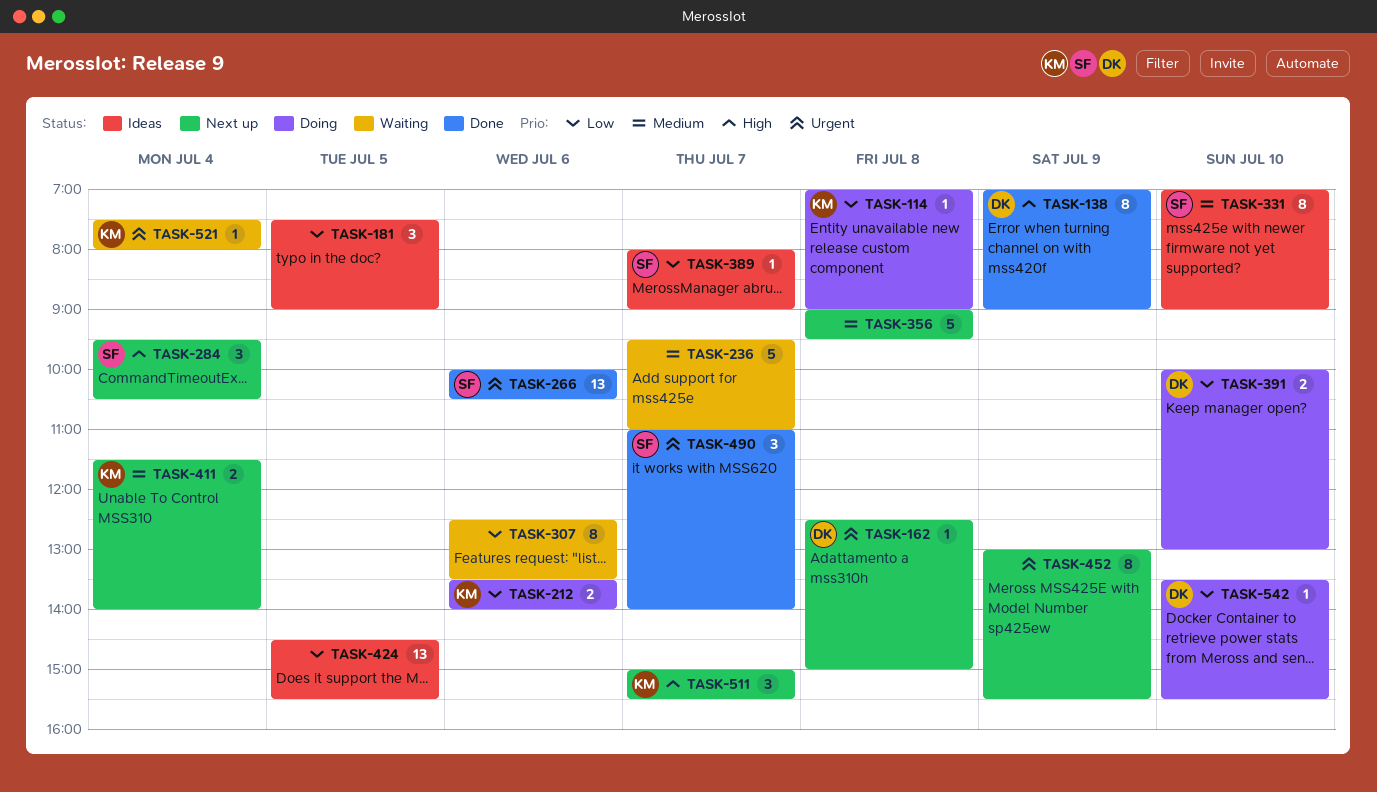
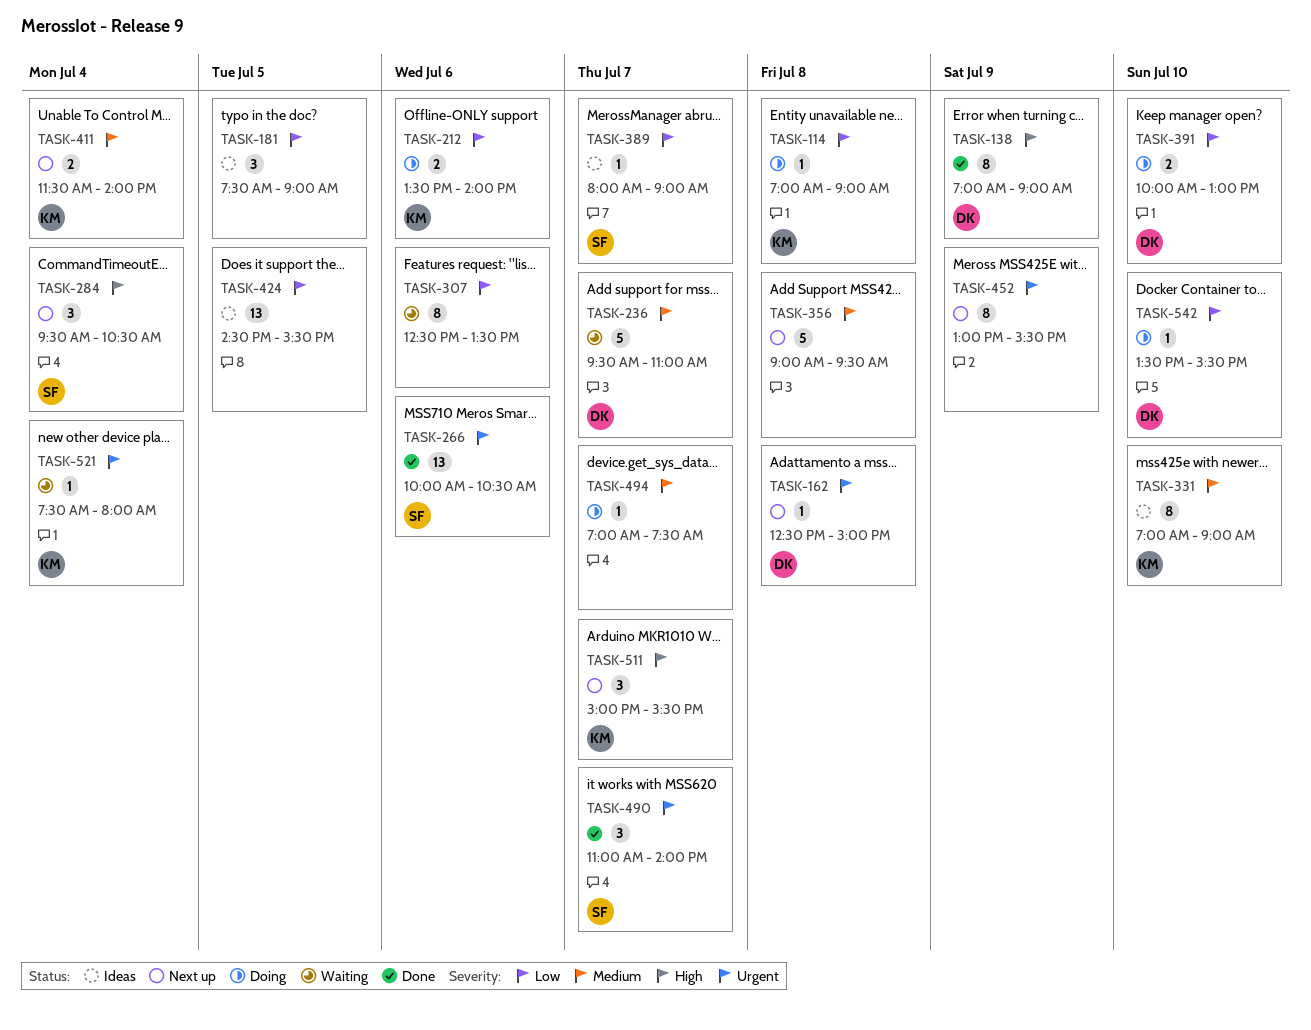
TASK-236, owner: none -> DK
TASK-331, owner: SF -> KM
TASK-494: none -> present

